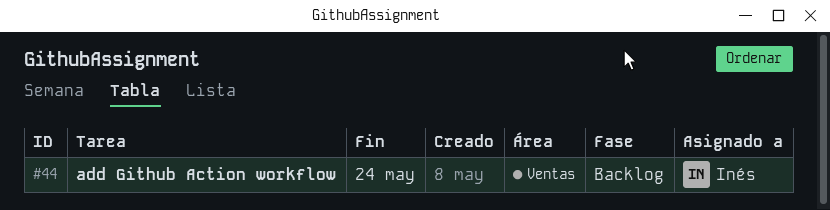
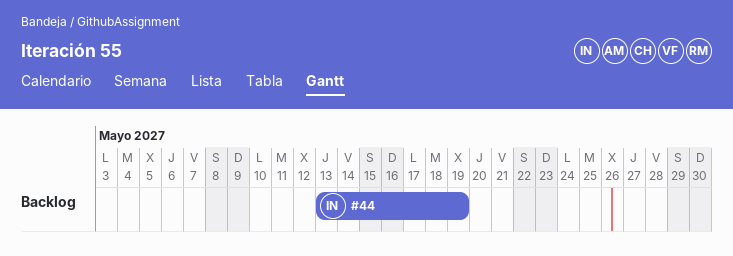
#44, due: May 24 -> May 19

